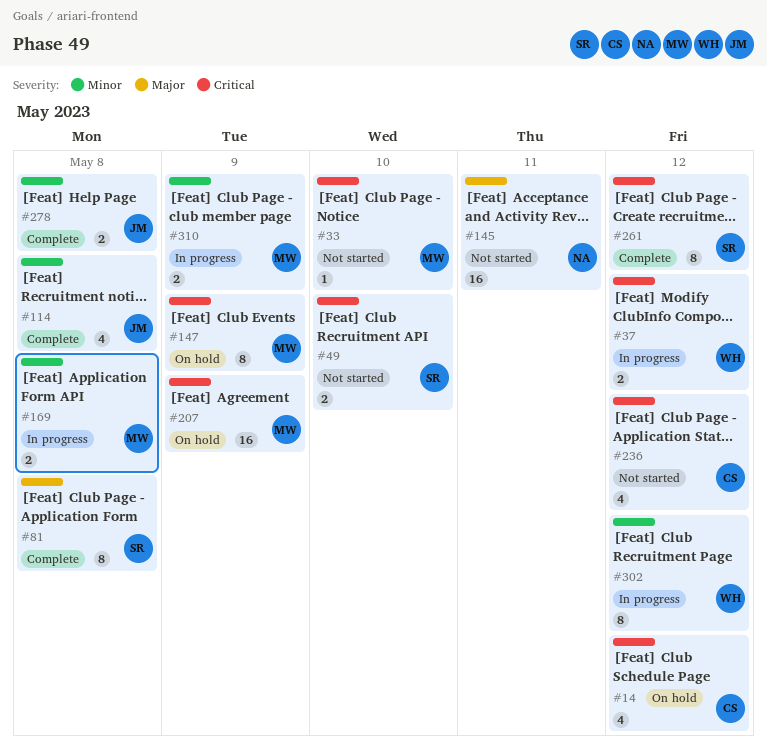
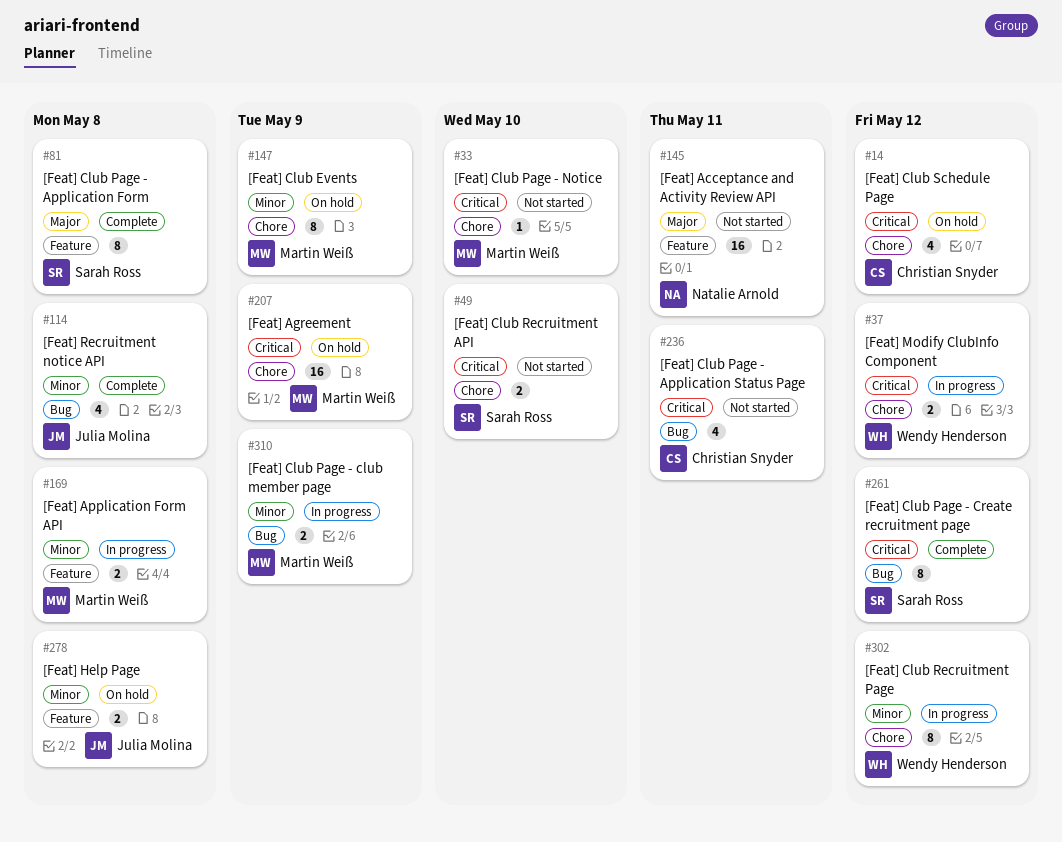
#147, priority: Critical -> Minor
#236, due: May 12 -> May 11
#278, status: Complete -> On hold

